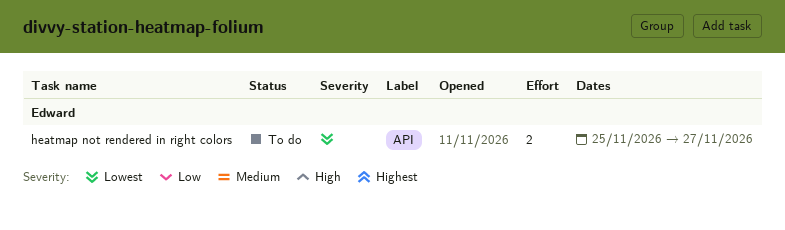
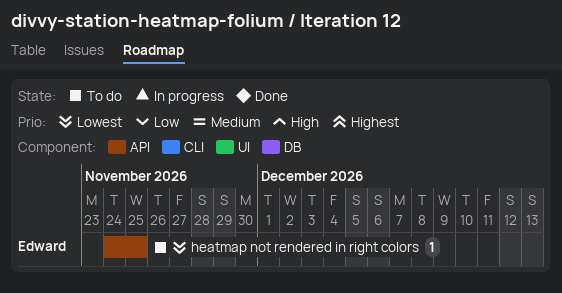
heatmap not rendered in right colors, estimate: 2 -> 1
heatmap not rendered in right colors, start: Nov 25 -> Nov 24
heatmap not rendered in right colors, due: Nov 27 -> Nov 25

